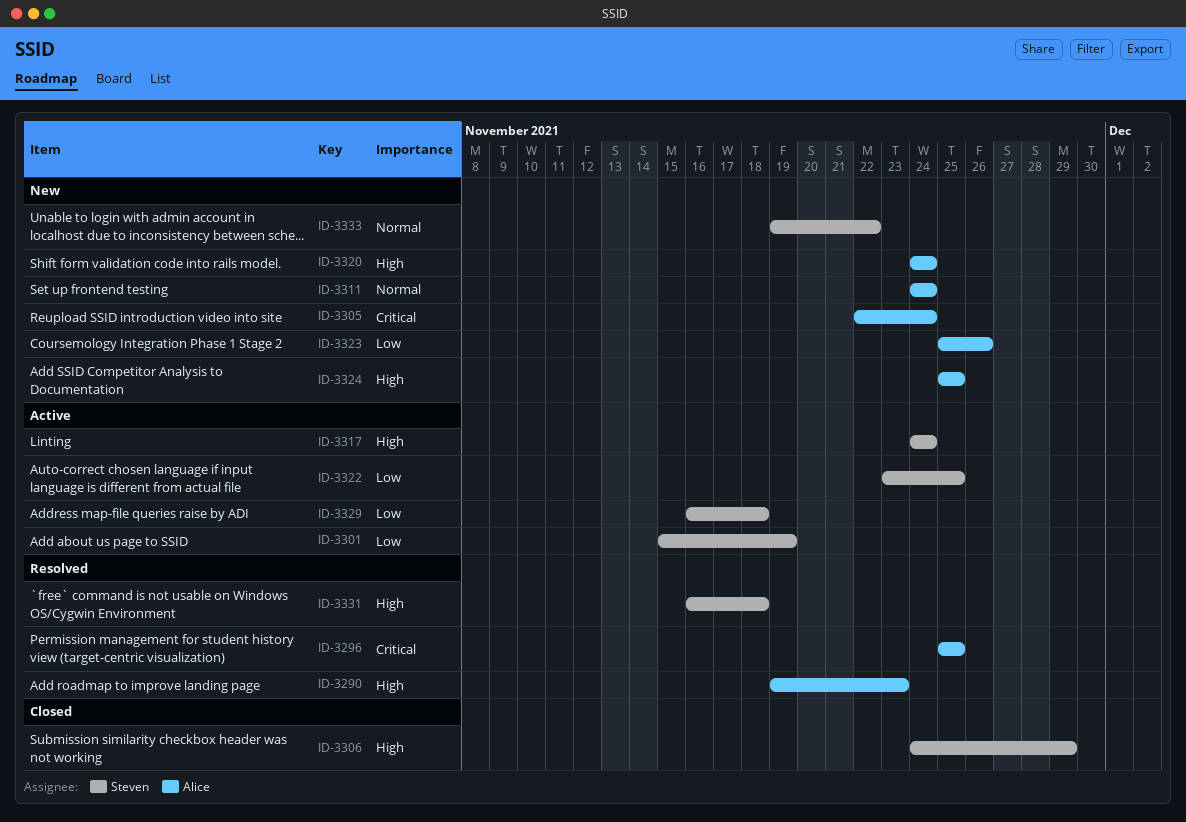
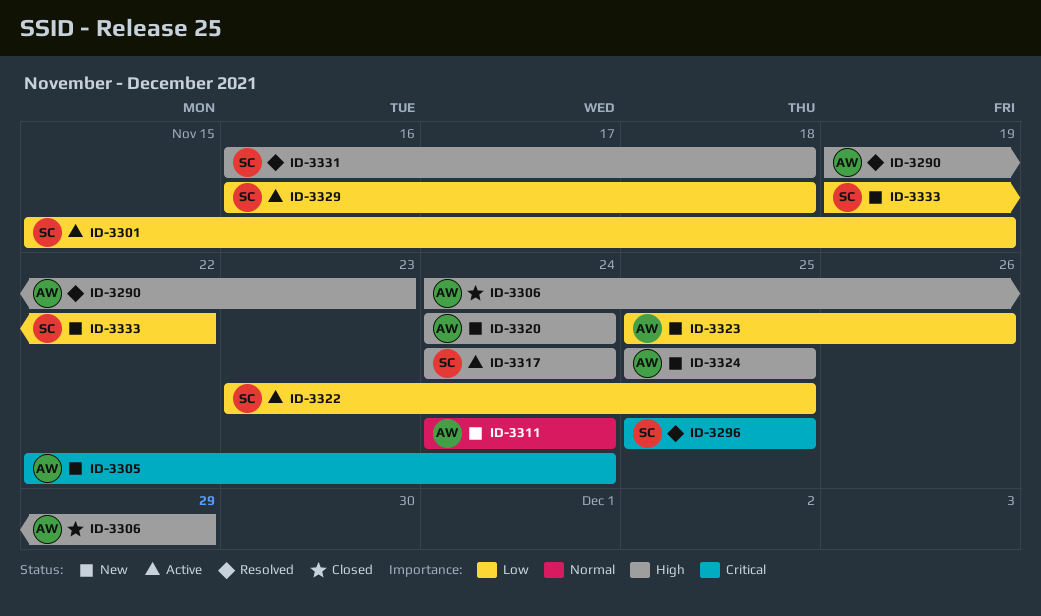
ID-3296, owner: Alice -> Steven
ID-3306, owner: Steven -> Alice
ID-3333, priority: Normal -> Low

